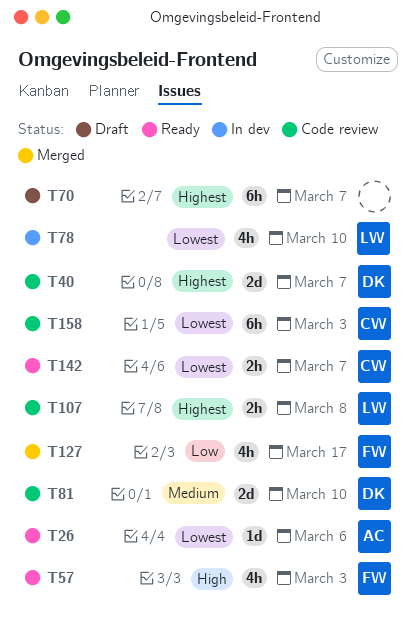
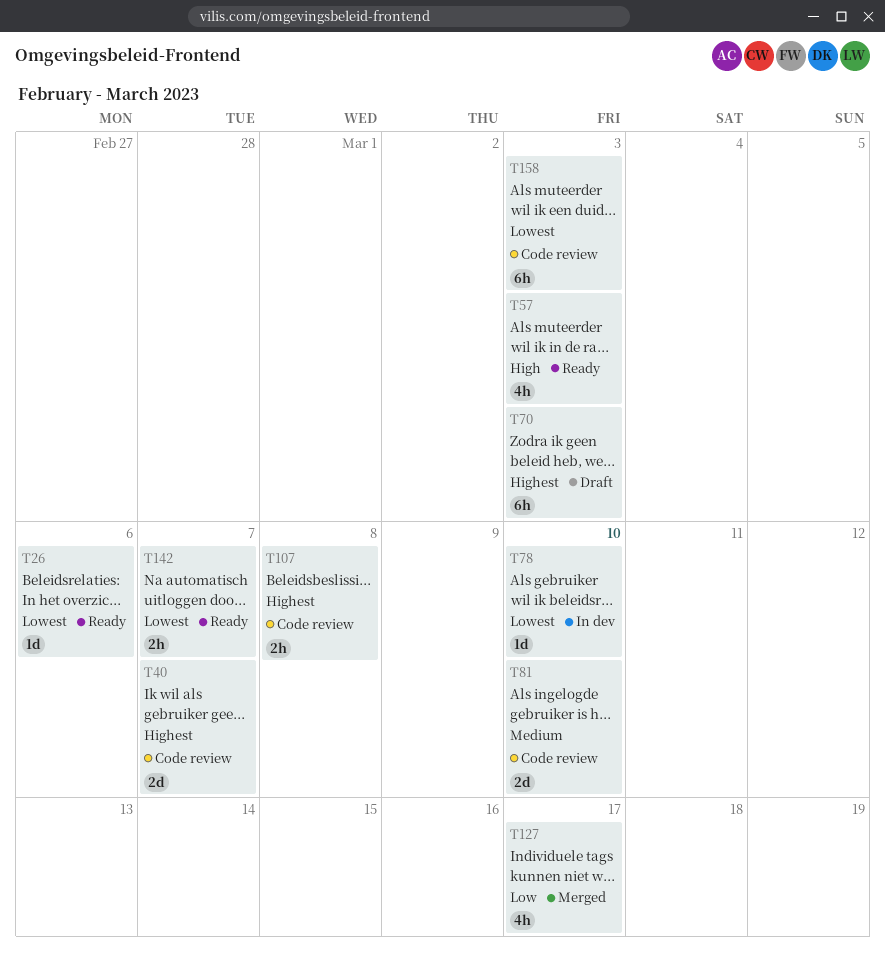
T70, due: Mar 7 -> Mar 3
T78, estimate: 4h -> 1d

